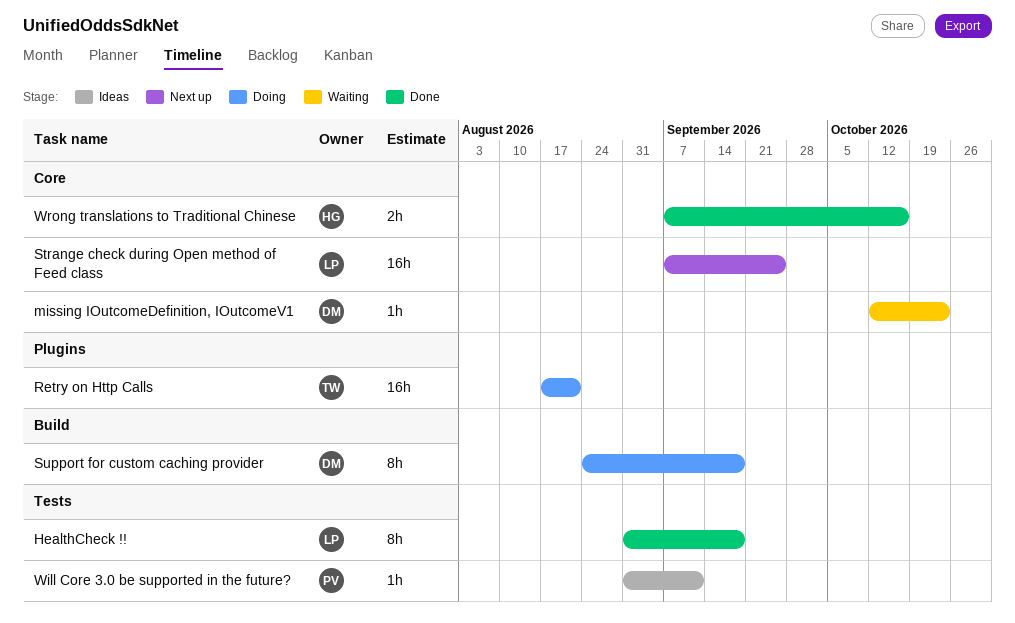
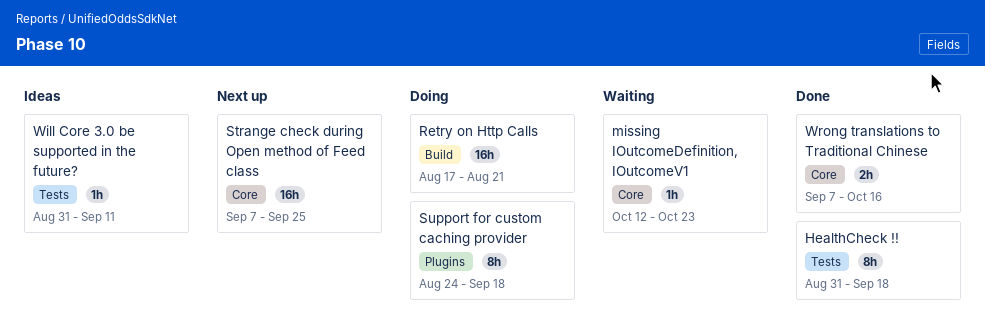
Retry on Http Calls, label: Plugins -> Build
Support for custom caching provider, label: Build -> Plugins

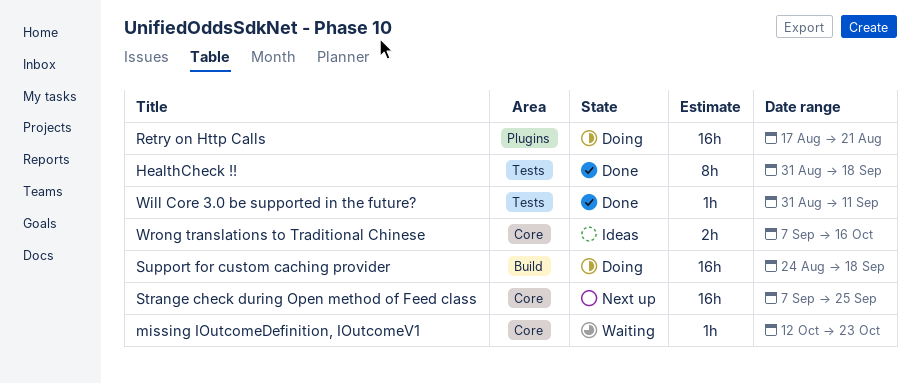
Retry on Http Calls, label: Build -> Plugins
Support for custom caching provider, label: Plugins -> Build
Support for custom caching provider, estimate: 8h -> 16h
Will Core 3.0 be supported in the future?, status: Ideas -> Done
Wrong translations to Traditional Chinese, status: Done -> Ideas

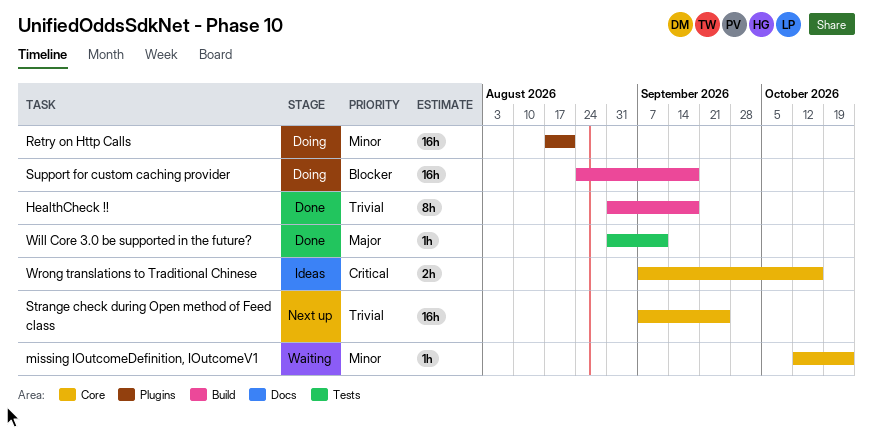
HealthCheck !!, label: Tests -> Build

